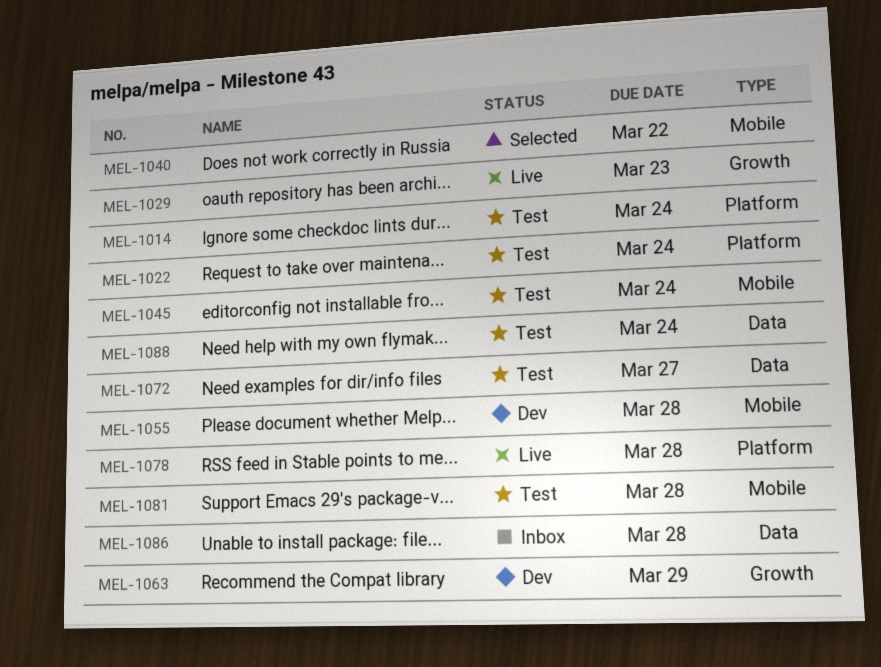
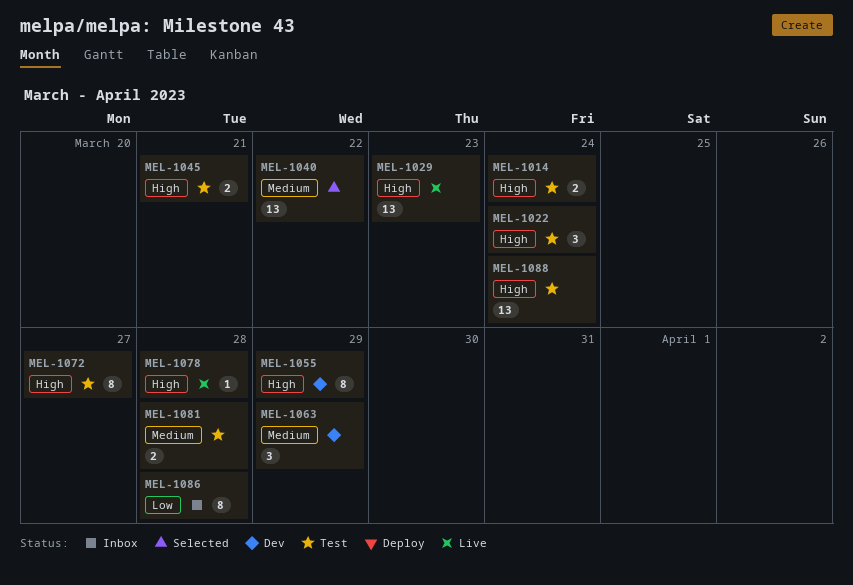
MEL-1045, due: Mar 24 -> Mar 21
MEL-1055, due: Mar 28 -> Mar 29

